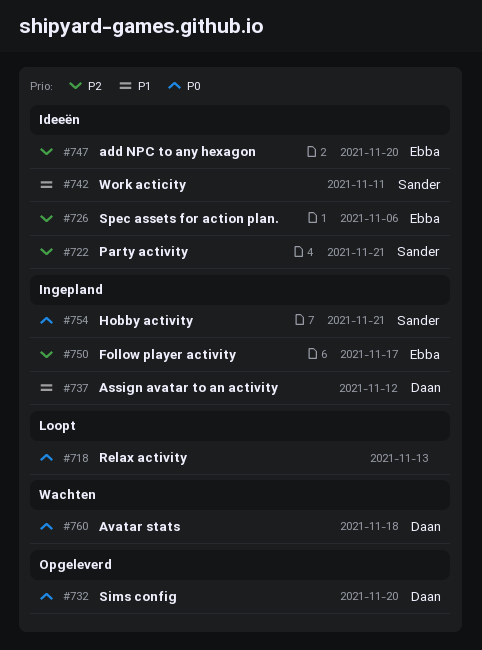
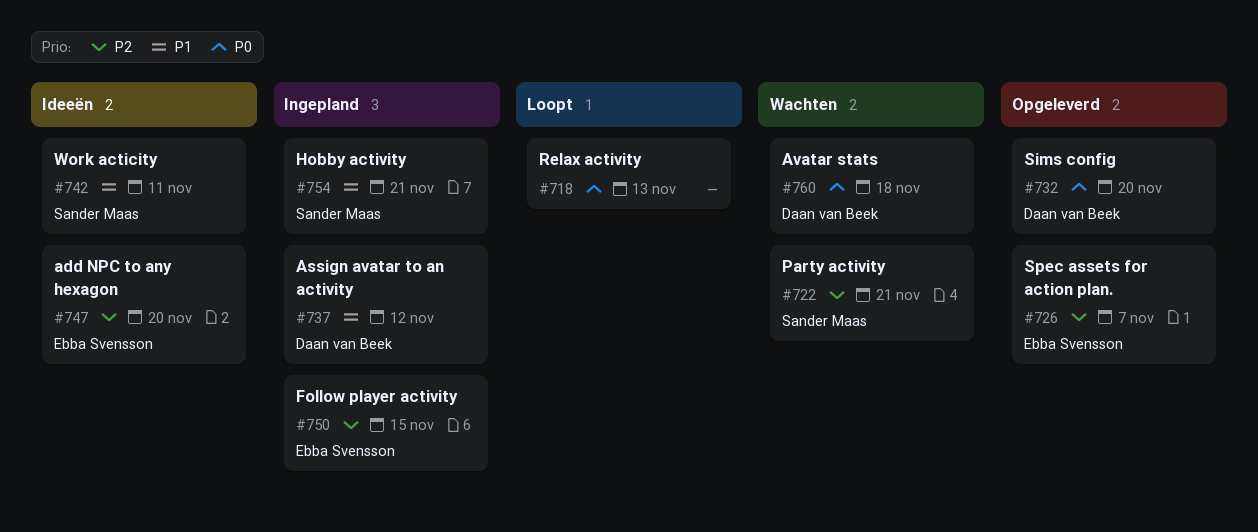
#722, status: Ideeën -> Wachten
#726, status: Ideeën -> Opgeleverd
#726, due: Nov 6 -> Nov 7
#750, due: Nov 17 -> Nov 15
#754, priority: P0 -> P1

